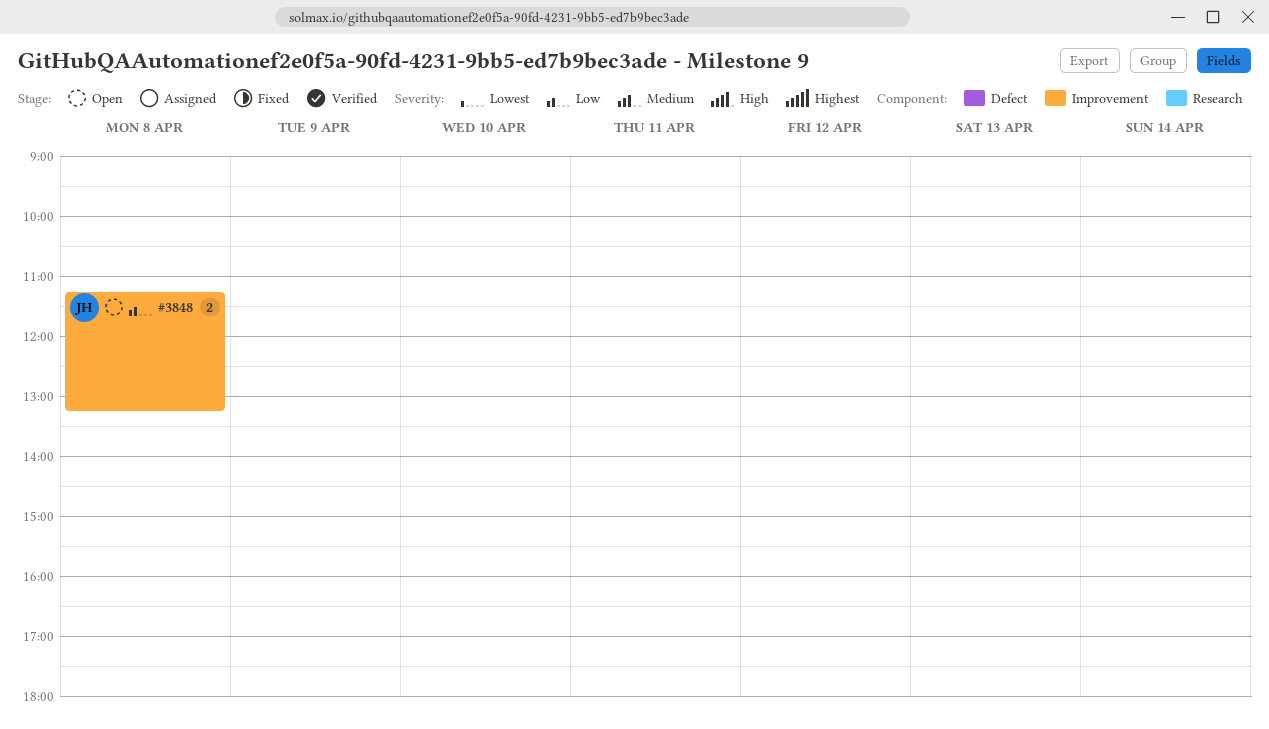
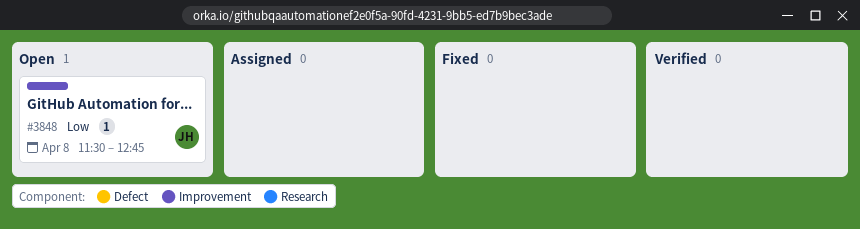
#3848, estimate: 2 -> 1
#3848, begins: 11:15 -> 11:30
#3848, ends: 13:15 -> 12:45

